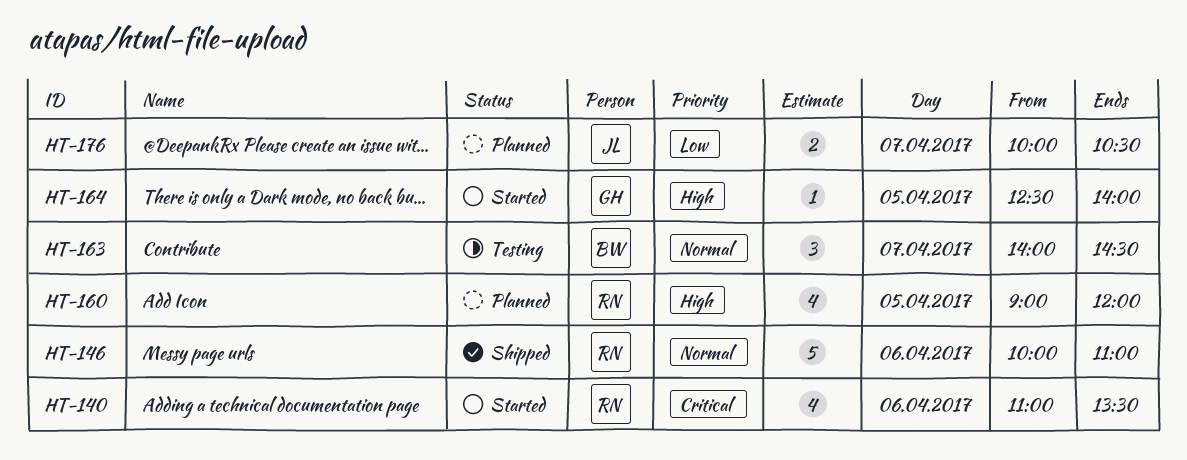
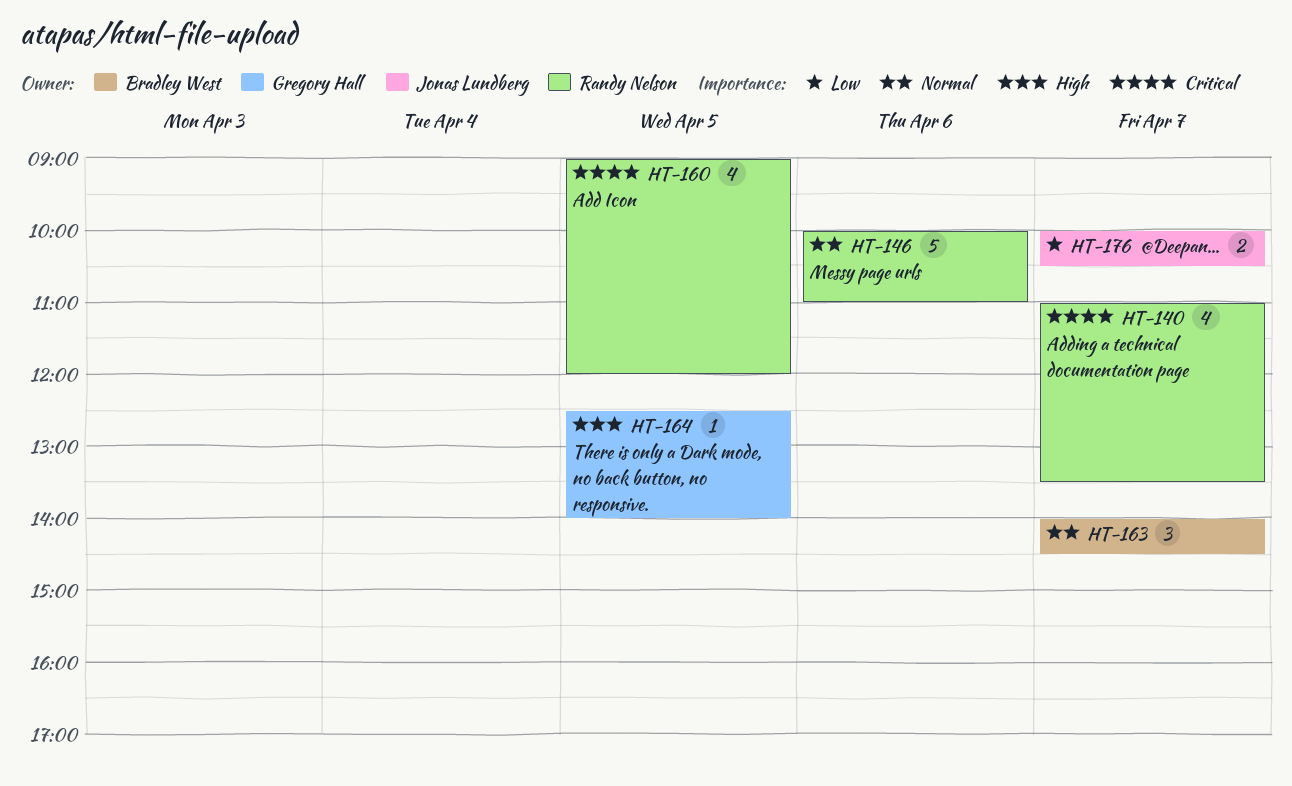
HT-140, day: Apr 6 -> Apr 7
HT-160, priority: High -> Critical

